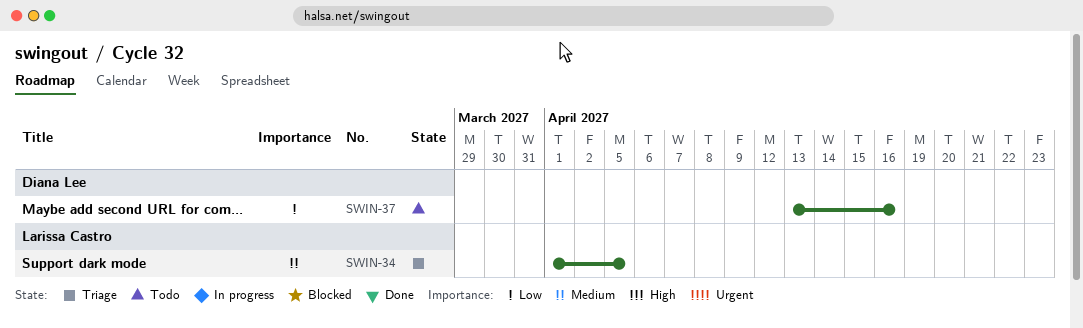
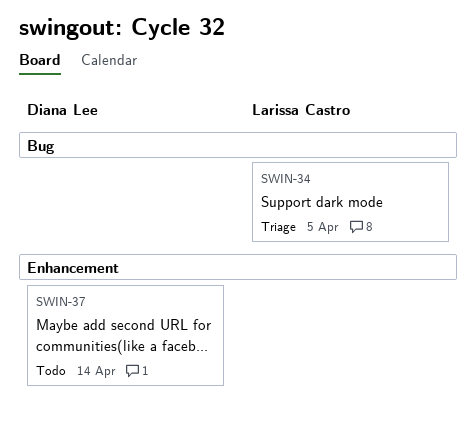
SWIN-37, due: Apr 16 -> Apr 14

